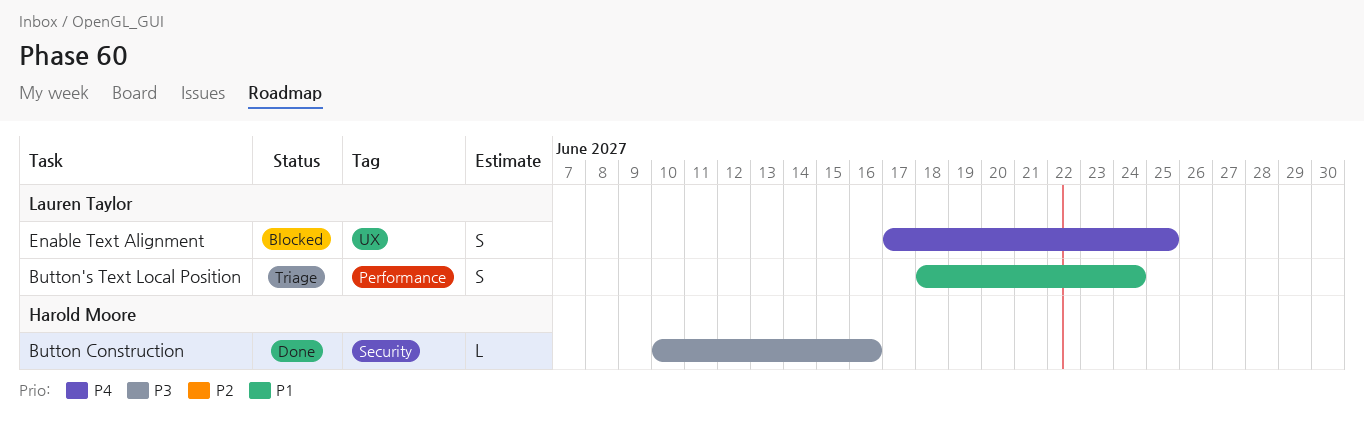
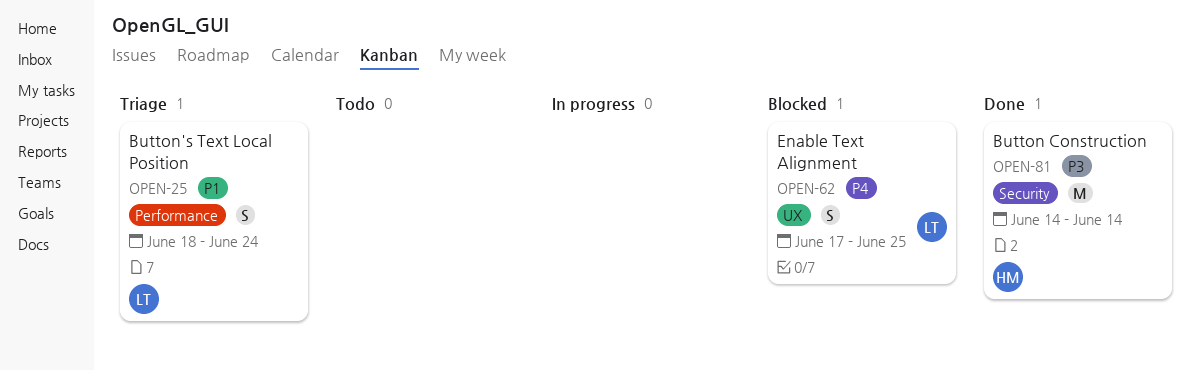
Button Construction, estimate: L -> M
Button Construction, start: Jun 10 -> Jun 14
Button Construction, due: Jun 16 -> Jun 14

